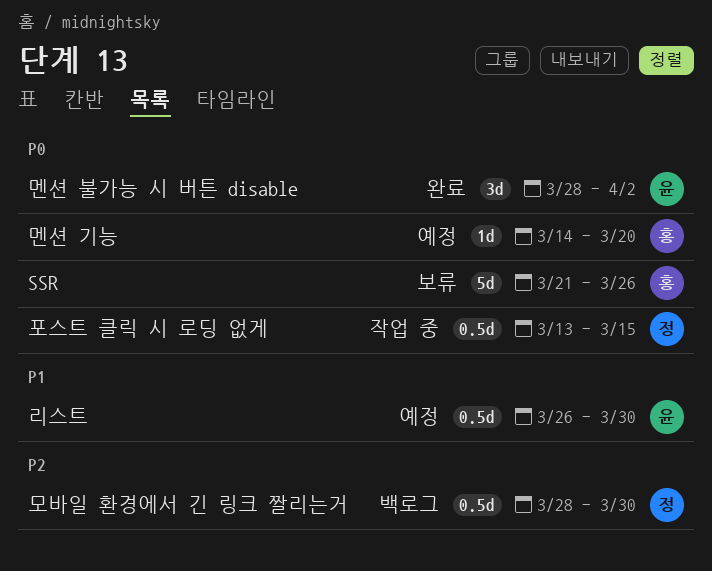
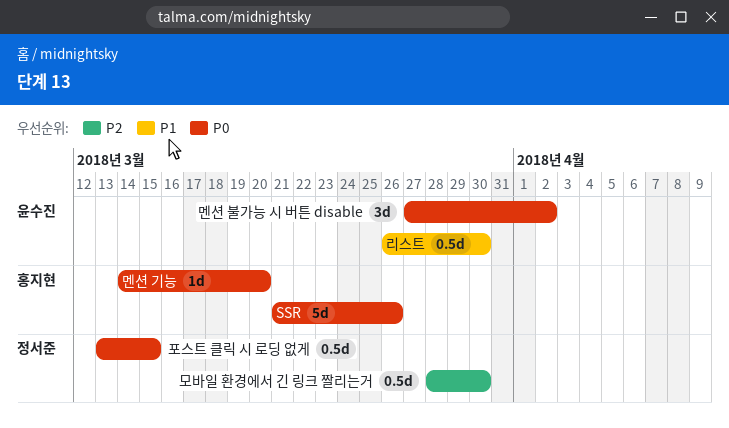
멘션 불가능 시 버튼 disable, start: Mar 28 -> Mar 27

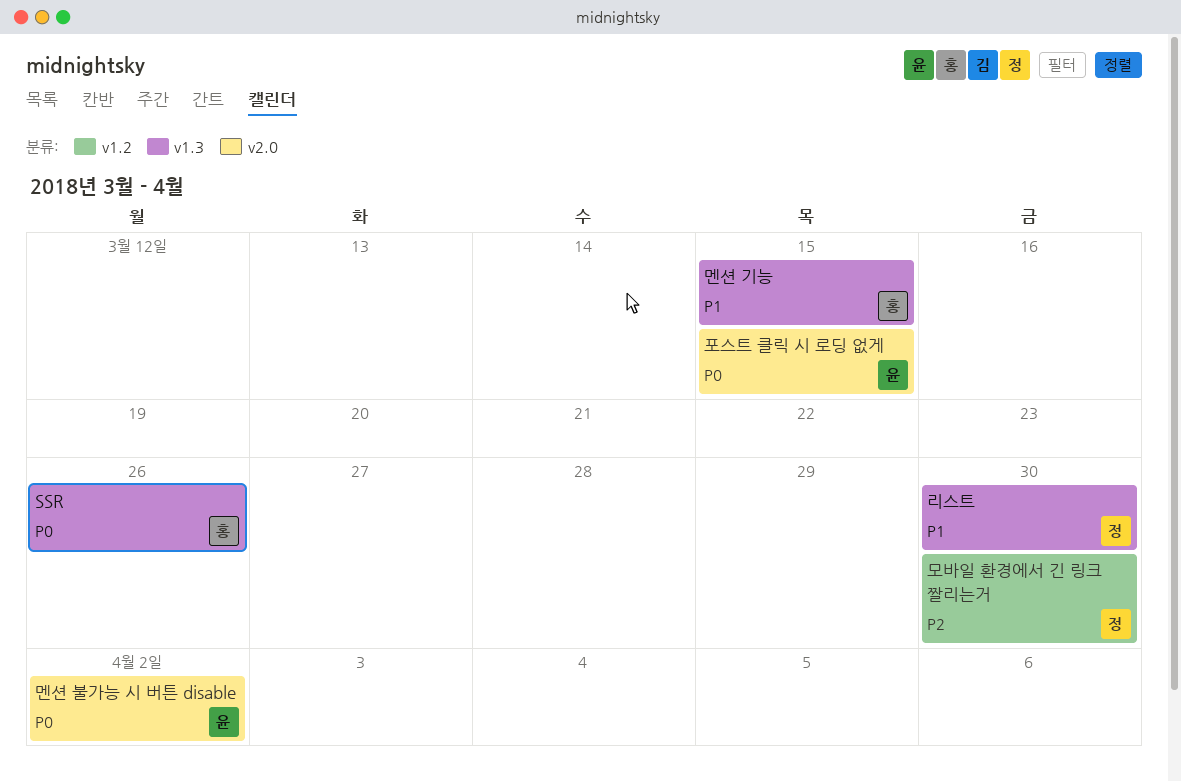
리스트, owner: 윤수진 -> 정서준
멘션 기능, priority: P0 -> P1
멘션 기능, due: Mar 20 -> Mar 15
포스트 클릭 시 로딩 없게, owner: 정서준 -> 윤수진

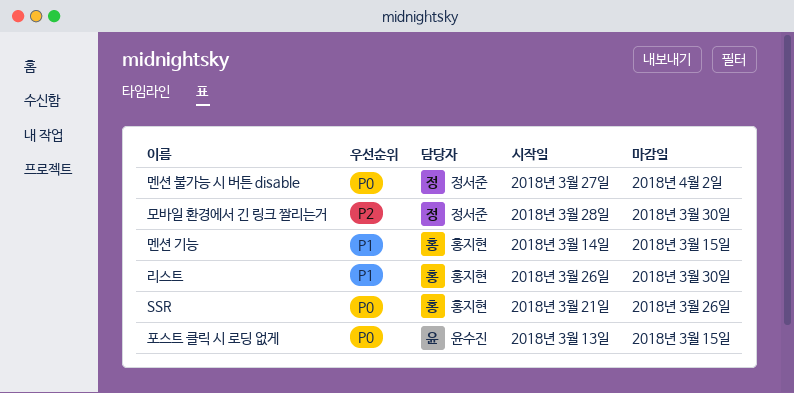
리스트, owner: 정서준 -> 홍지현
멘션 불가능 시 버튼 disable, owner: 윤수진 -> 정서준

